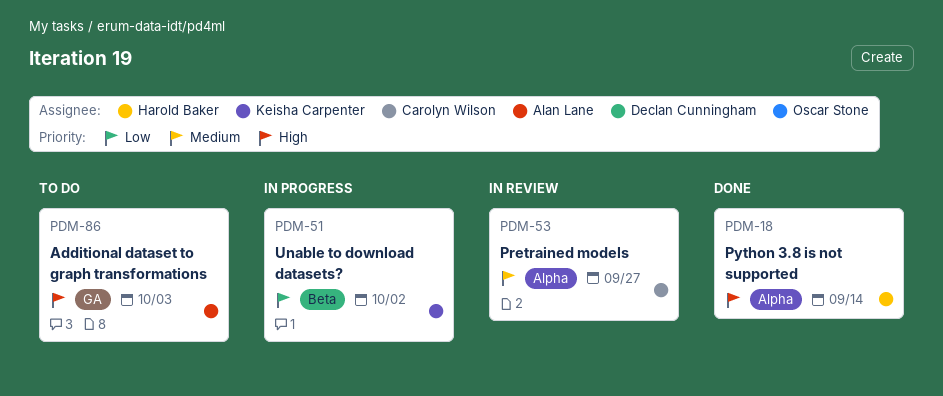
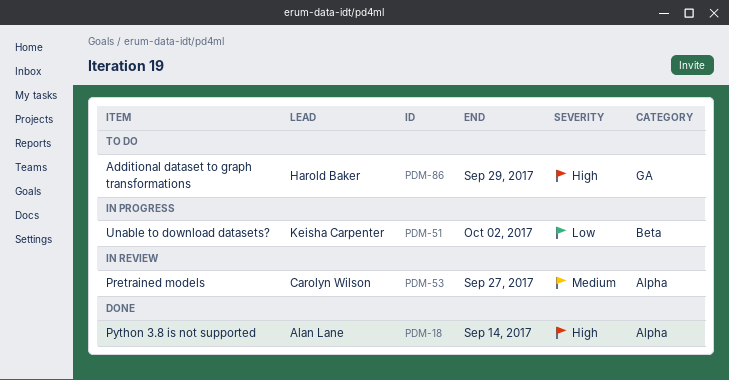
PDM-18, owner: Harold Baker -> Alan Lane
PDM-86, owner: Alan Lane -> Harold Baker
PDM-86, due: Oct 3 -> Sep 29

